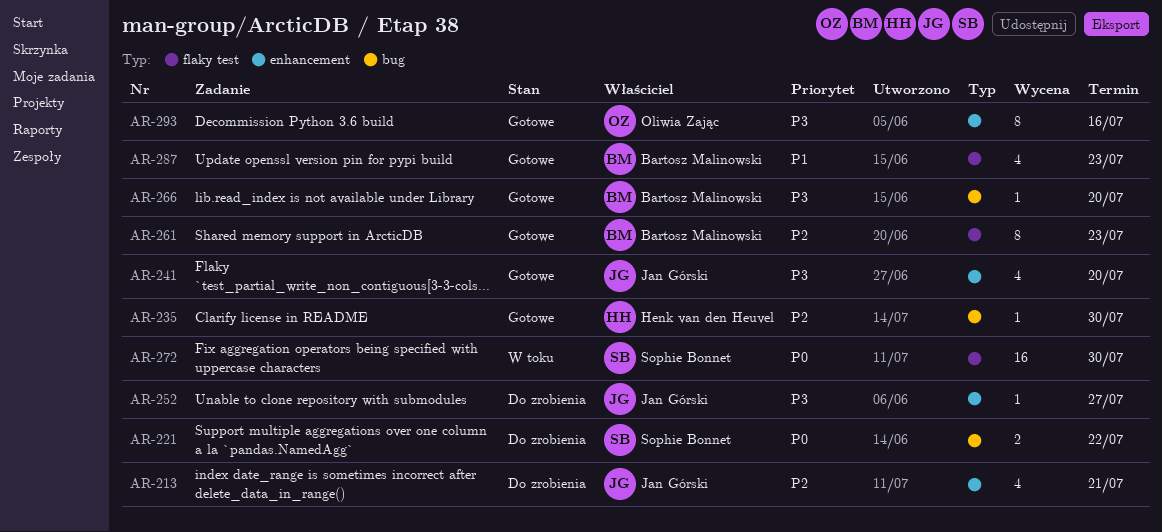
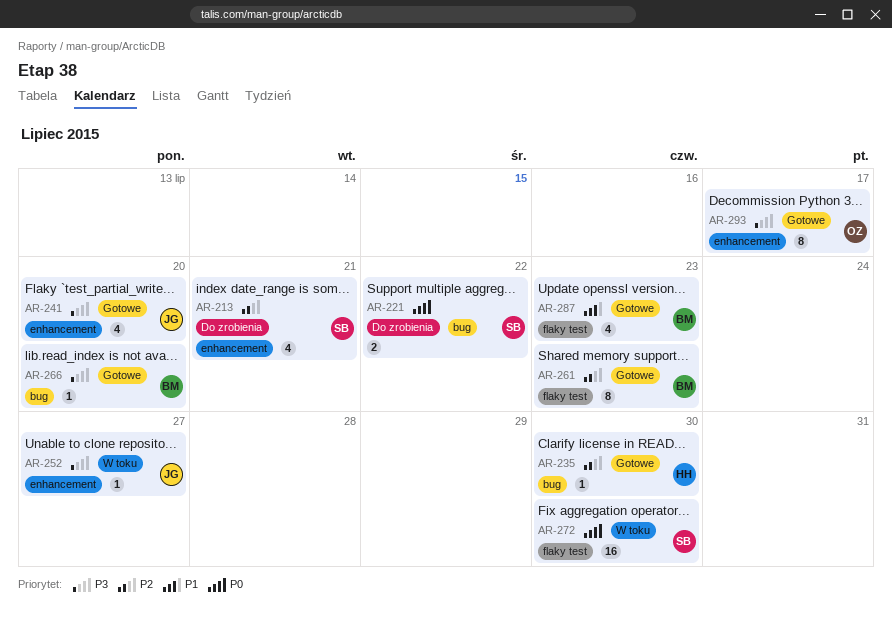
AR-213, owner: Jan Górski -> Sophie Bonnet
AR-252, status: Do zrobienia -> W toku
AR-293, due: Jul 16 -> Jul 17

